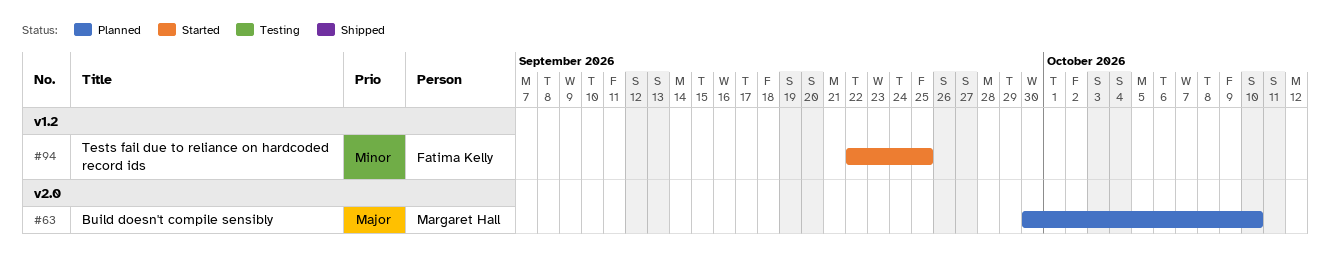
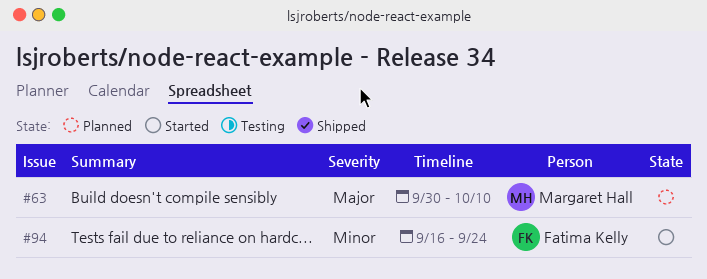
#94, start: Sep 22 -> Sep 16
#94, due: Sep 25 -> Sep 24

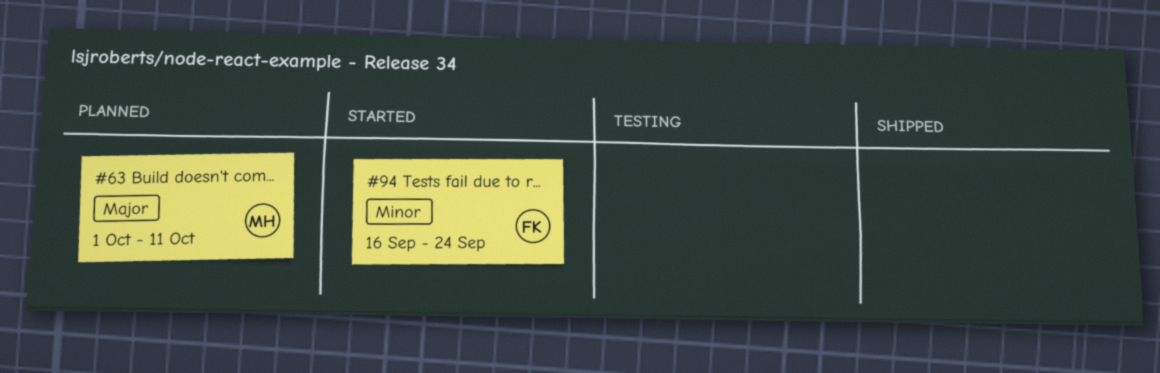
#63, start: Sep 30 -> Oct 1
#63, due: Oct 10 -> Oct 11

